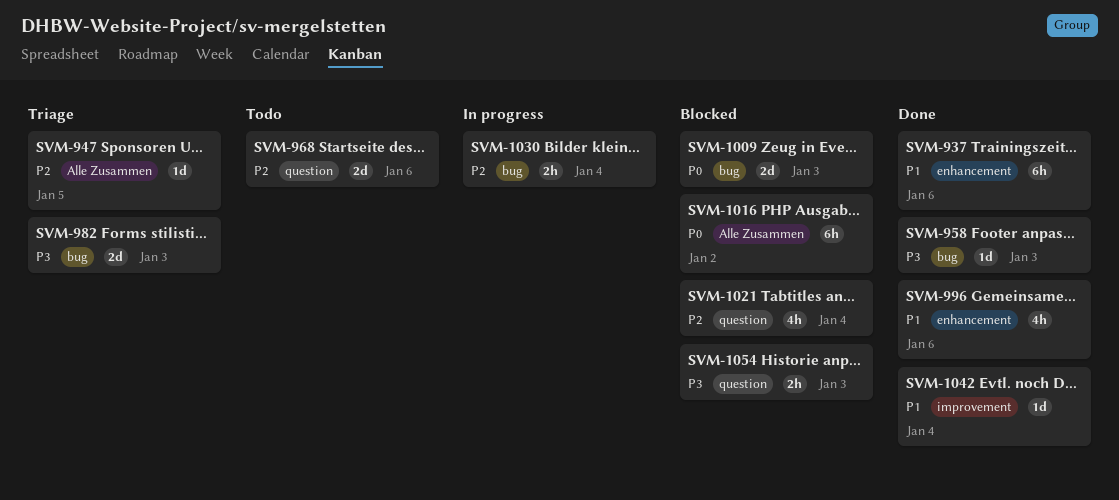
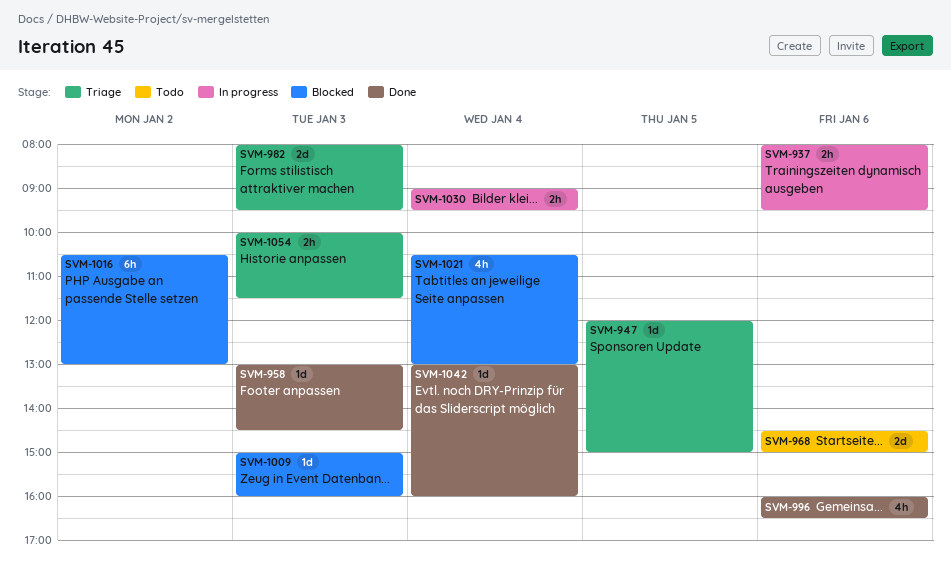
SVM-937, status: Done -> In progress
SVM-937, estimate: 6h -> 2h
SVM-1009, estimate: 2d -> 1d
SVM-1054, status: Blocked -> Triage

